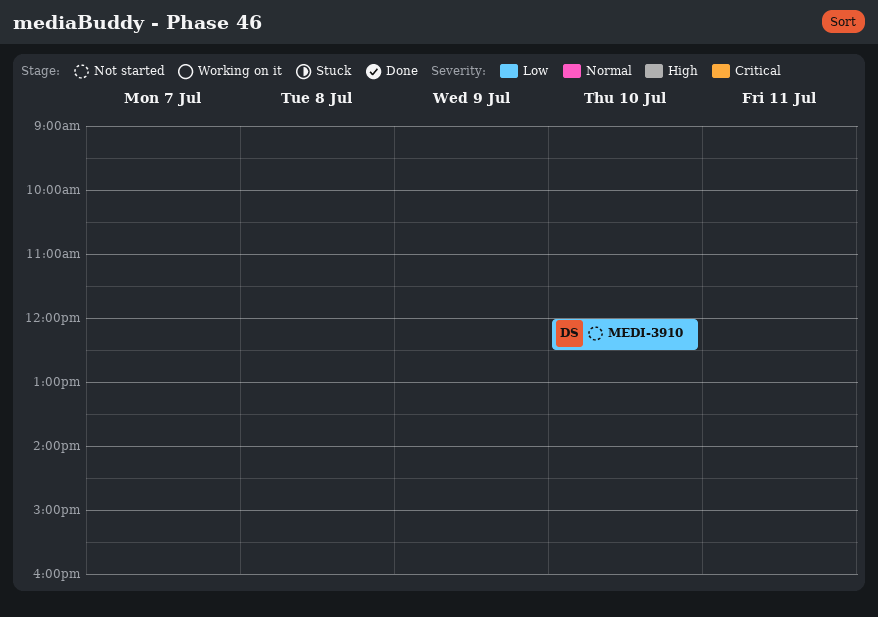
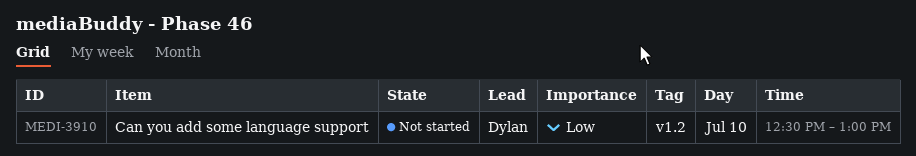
MEDI-3910, begins: 12:00 -> 12:30
MEDI-3910, ends: 12:30 -> 13:00

